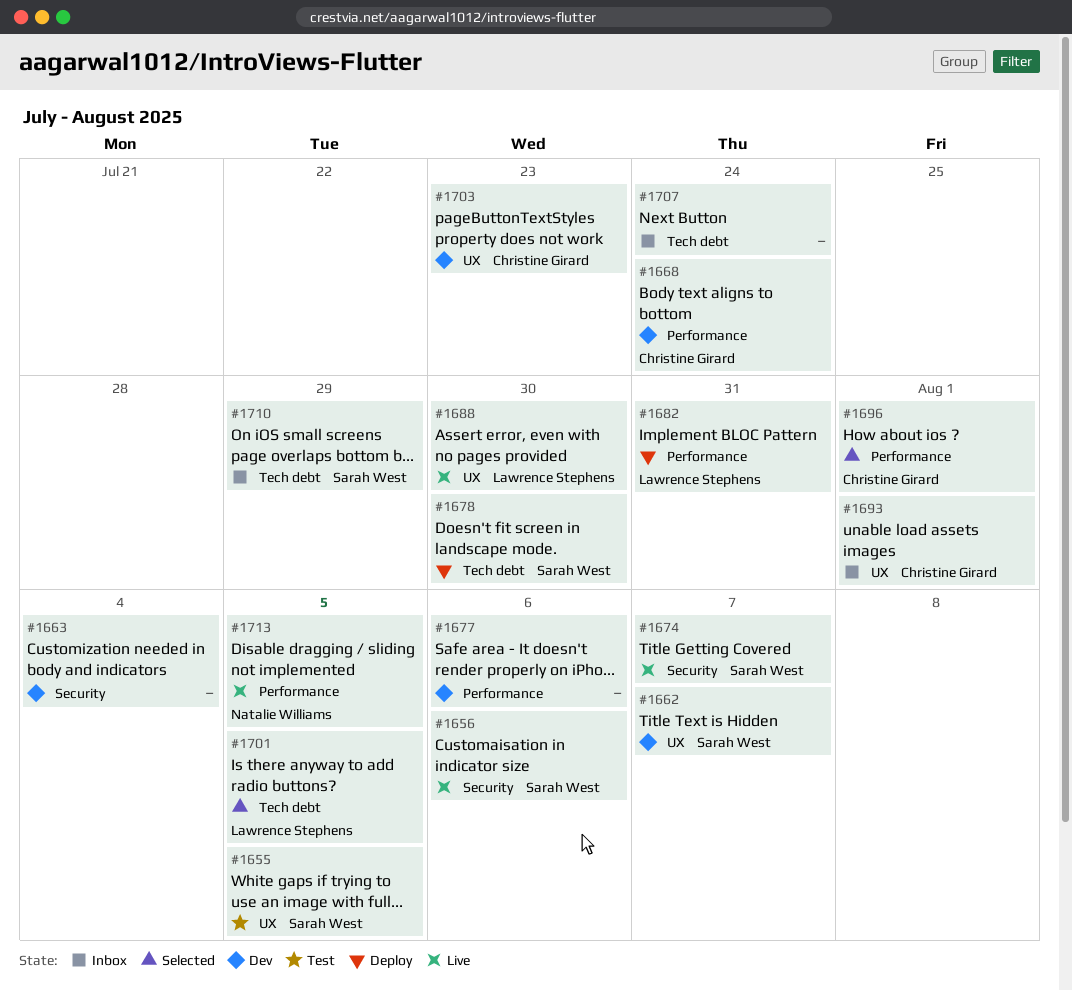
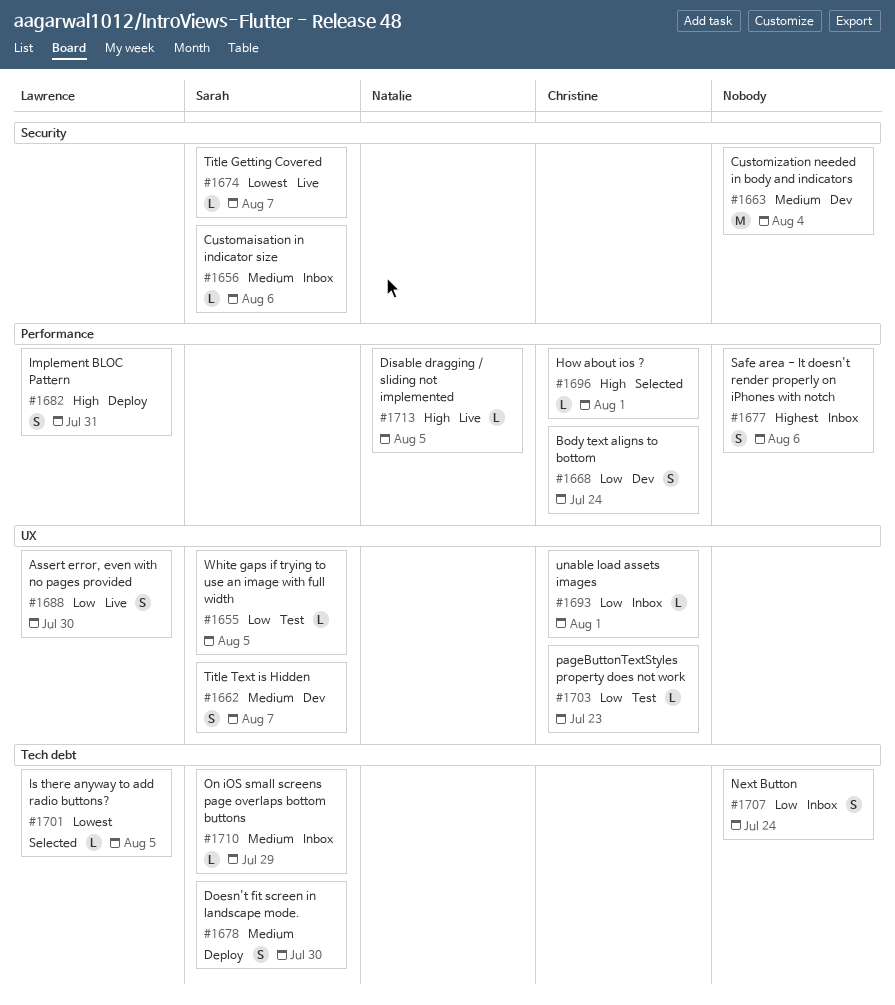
#1656, status: Live -> Inbox
#1677, status: Dev -> Inbox
#1703, status: Dev -> Test

